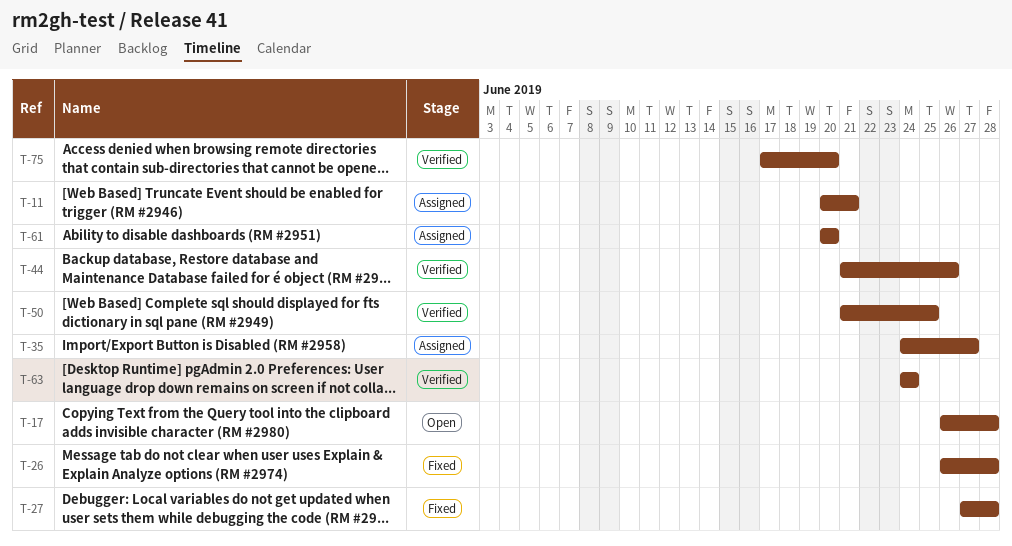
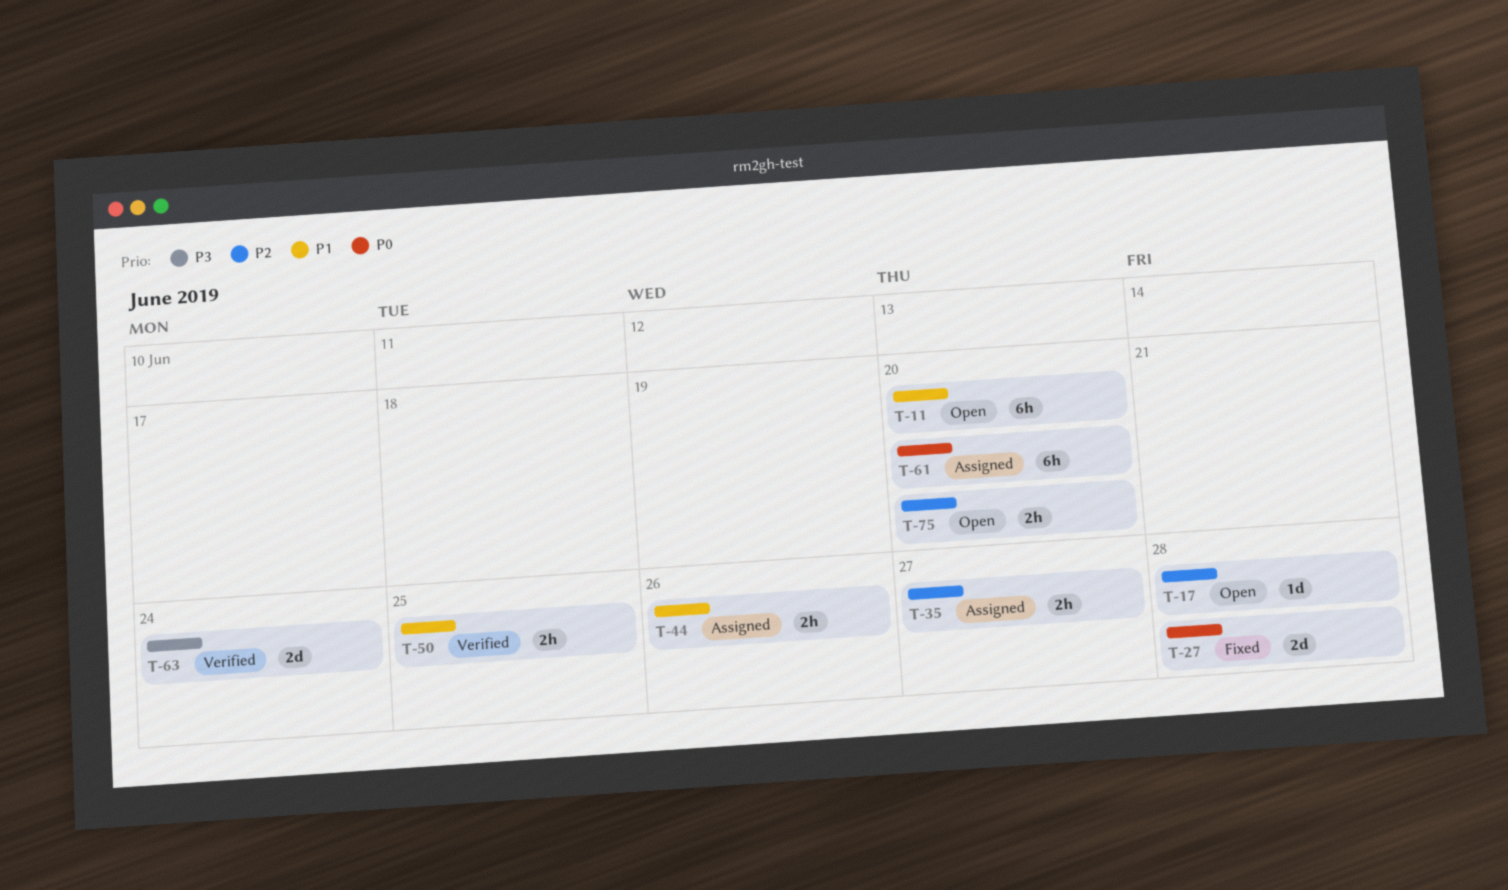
T-11, status: Assigned -> Open
T-11, due: Jun 21 -> Jun 20
T-26: present -> none
T-44, status: Verified -> Assigned
T-75, status: Verified -> Open

